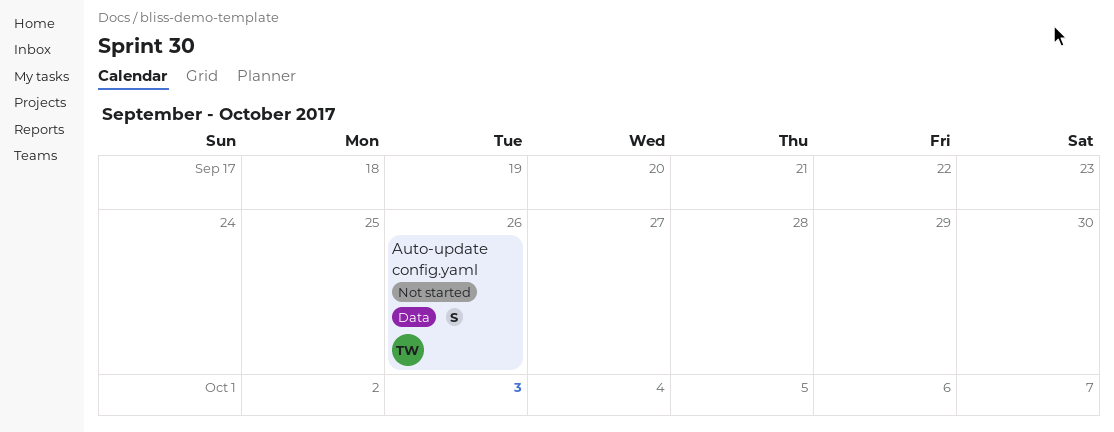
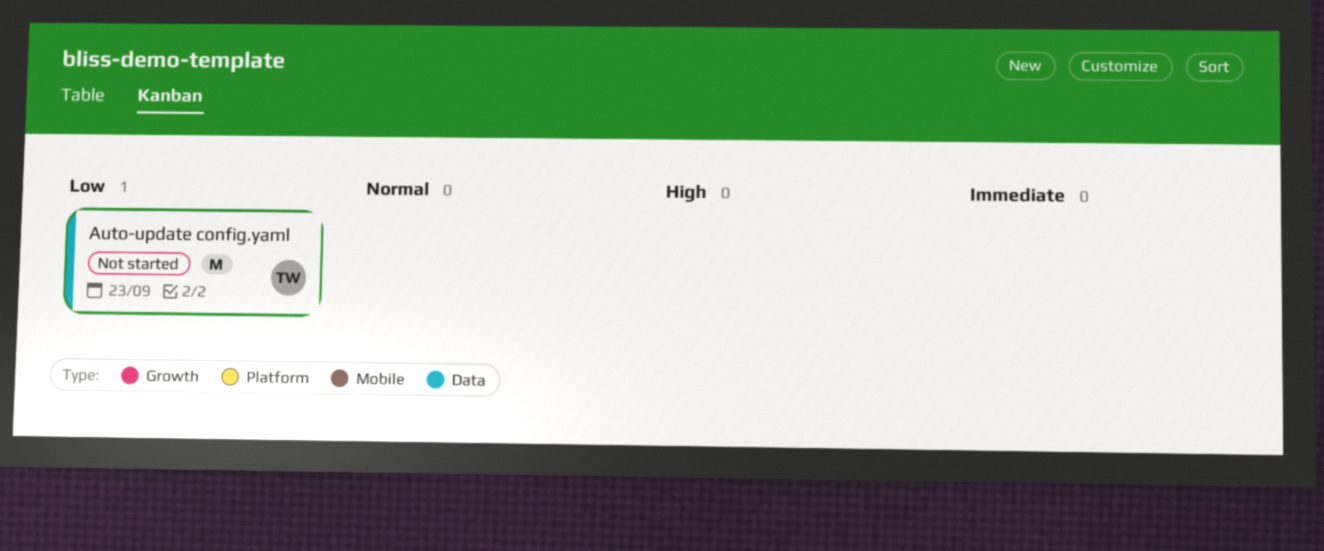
Auto-update config.yaml, estimate: S -> M
Auto-update config.yaml, due: Sep 26 -> Sep 23

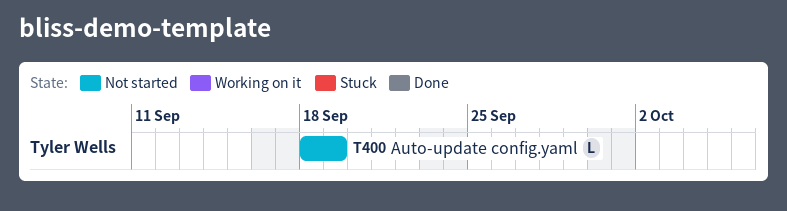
Auto-update config.yaml, estimate: M -> L
Auto-update config.yaml, due: Sep 23 -> Sep 19

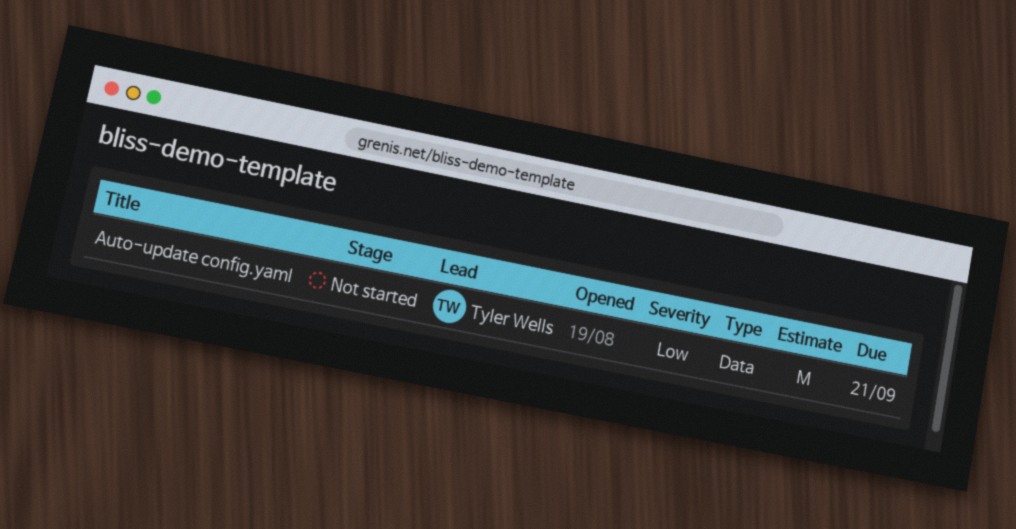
Auto-update config.yaml, estimate: L -> M
Auto-update config.yaml, due: Sep 19 -> Sep 21

